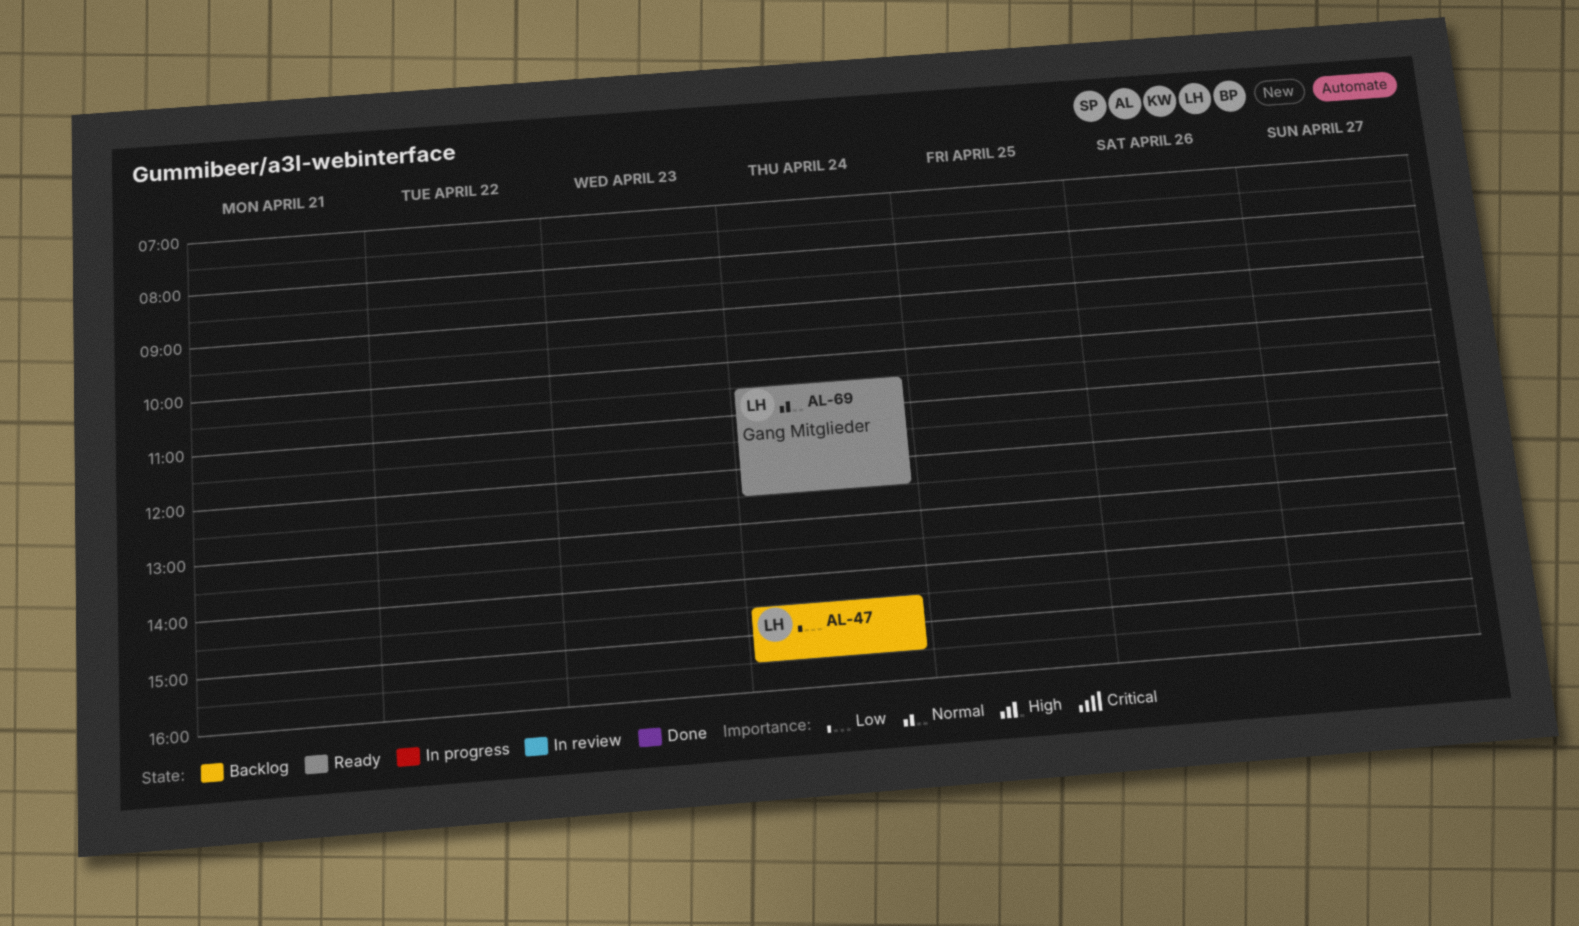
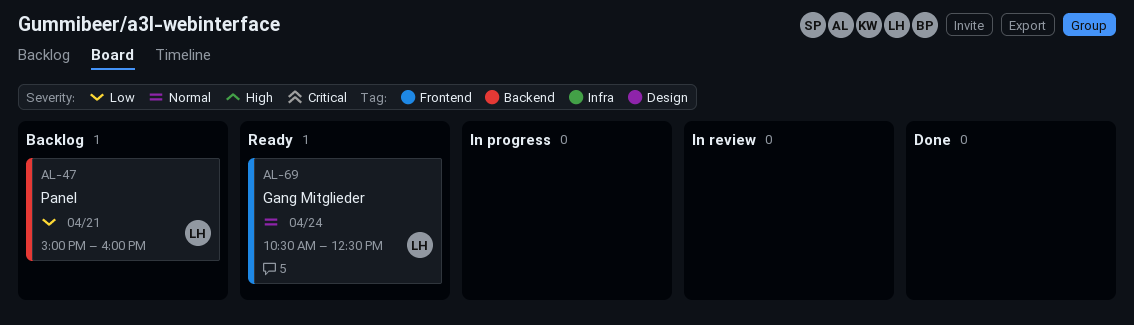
AL-47, day: Apr 24 -> Apr 21
AL-47, begins: 14:30 -> 15:00
AL-47, ends: 15:30 -> 16:00

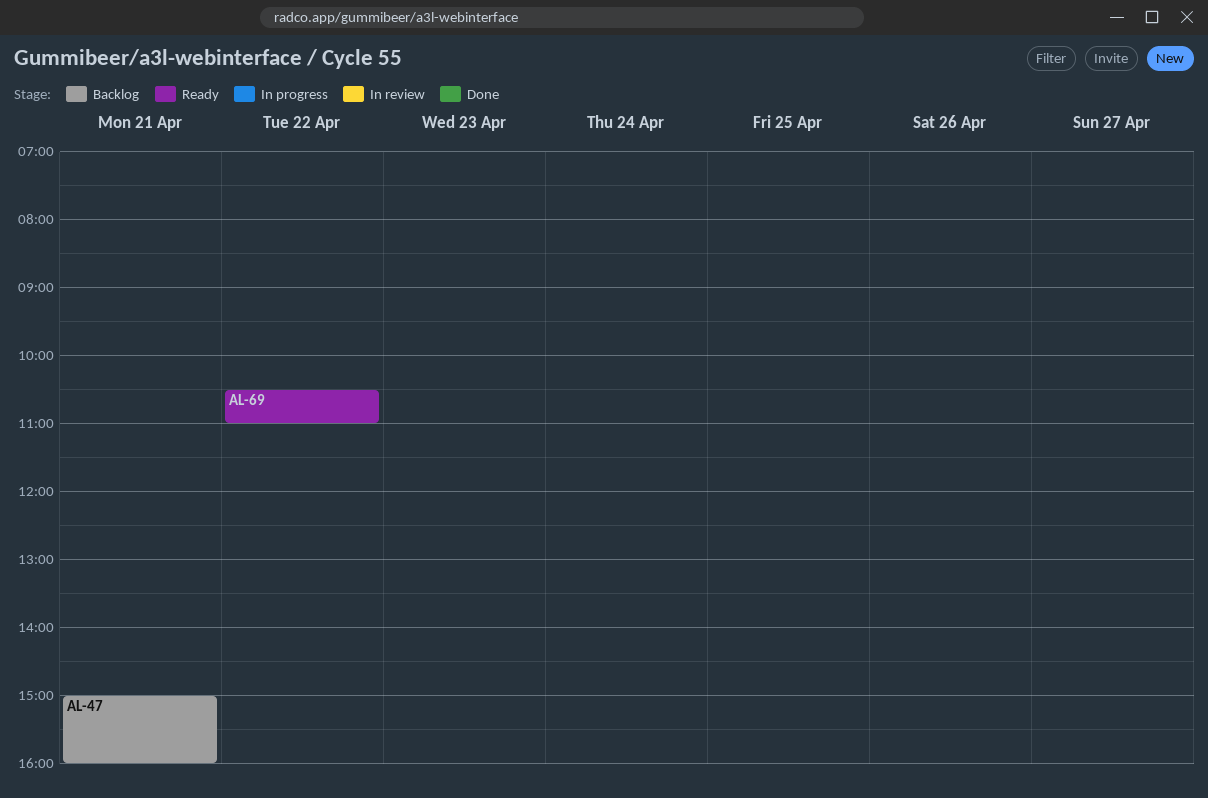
AL-69, day: Apr 24 -> Apr 22
AL-69, ends: 12:30 -> 11:00

